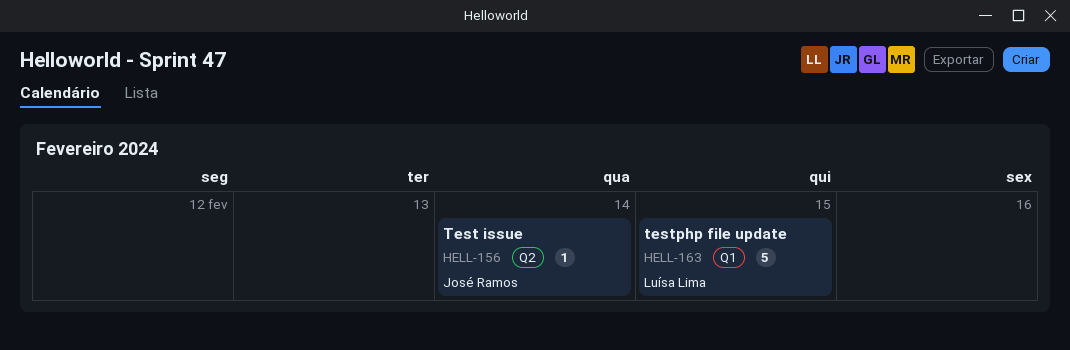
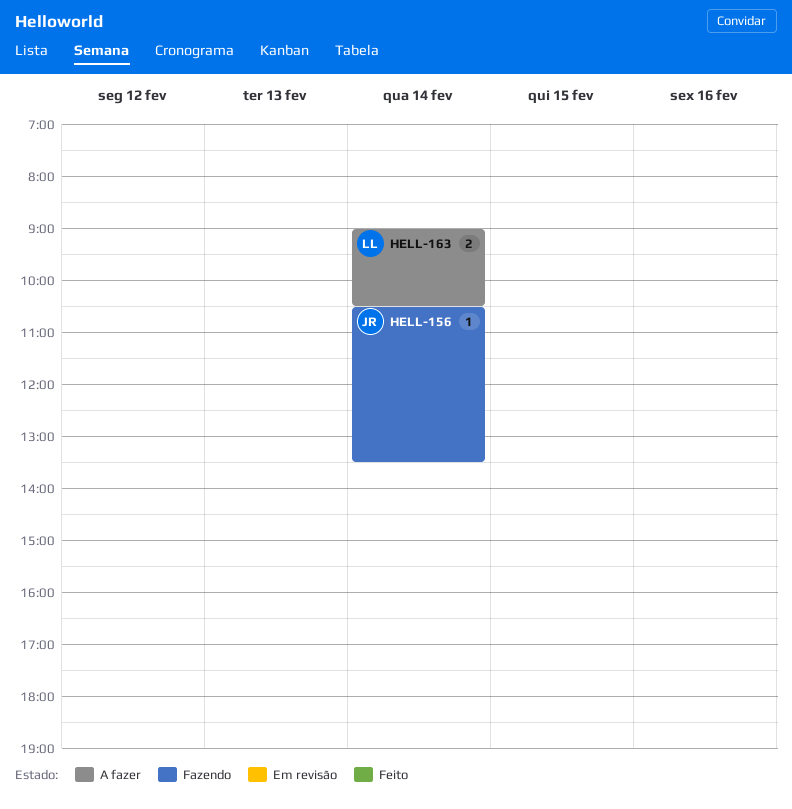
HELL-163, estimate: 5 -> 2
HELL-163, day: Feb 15 -> Feb 14

